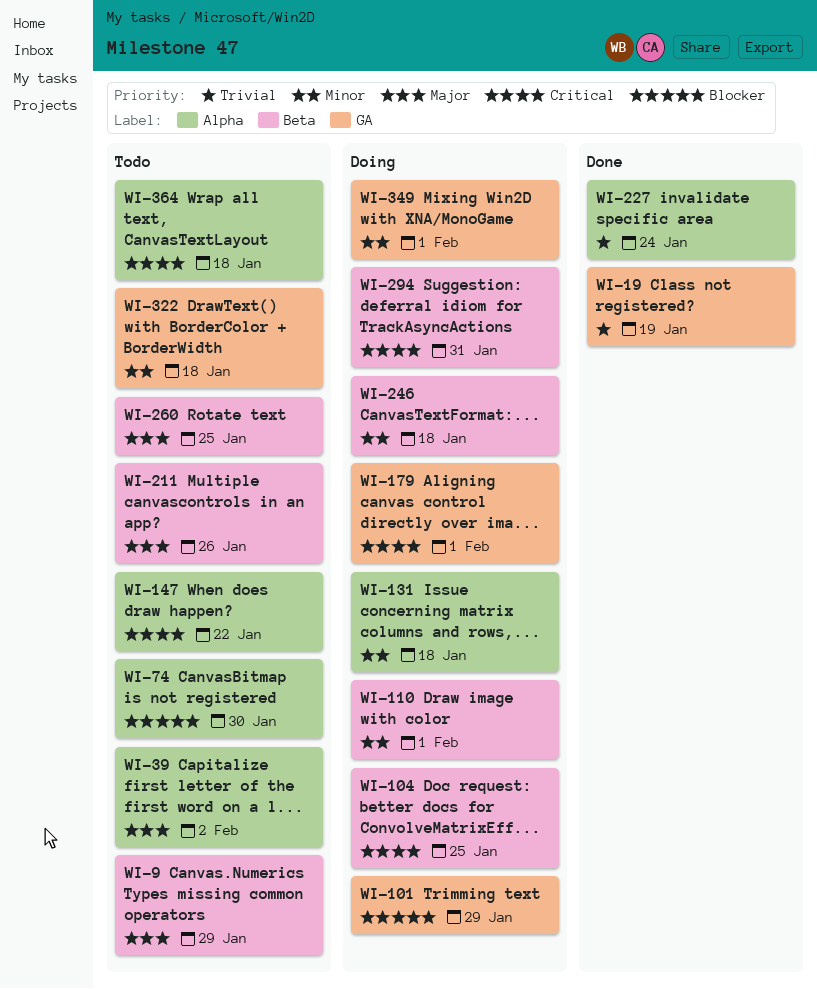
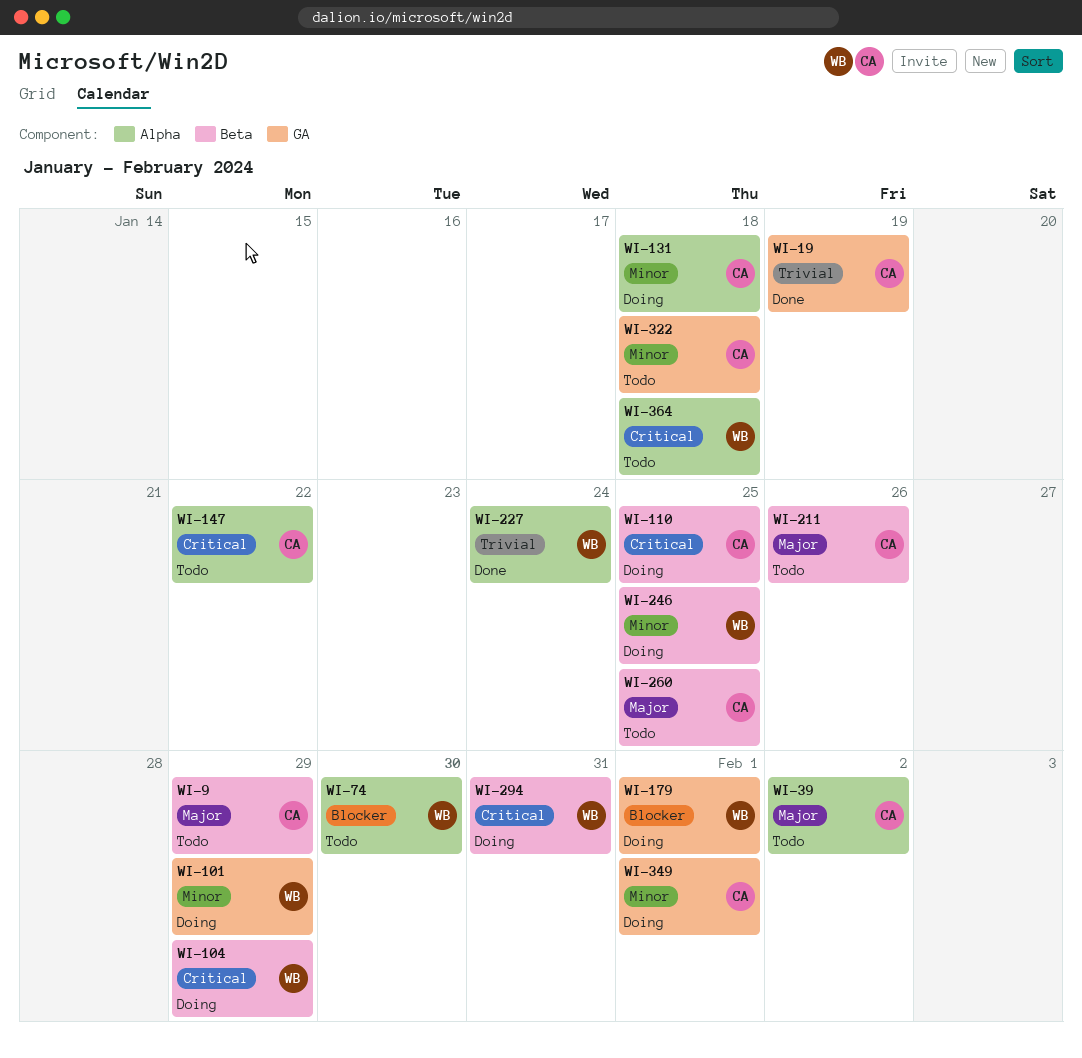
WI-101, priority: Blocker -> Minor
WI-104, due: Jan 25 -> Jan 29
WI-110, priority: Minor -> Critical
WI-110, due: Feb 1 -> Jan 25
WI-179, priority: Critical -> Blocker
WI-246, due: Jan 18 -> Jan 25

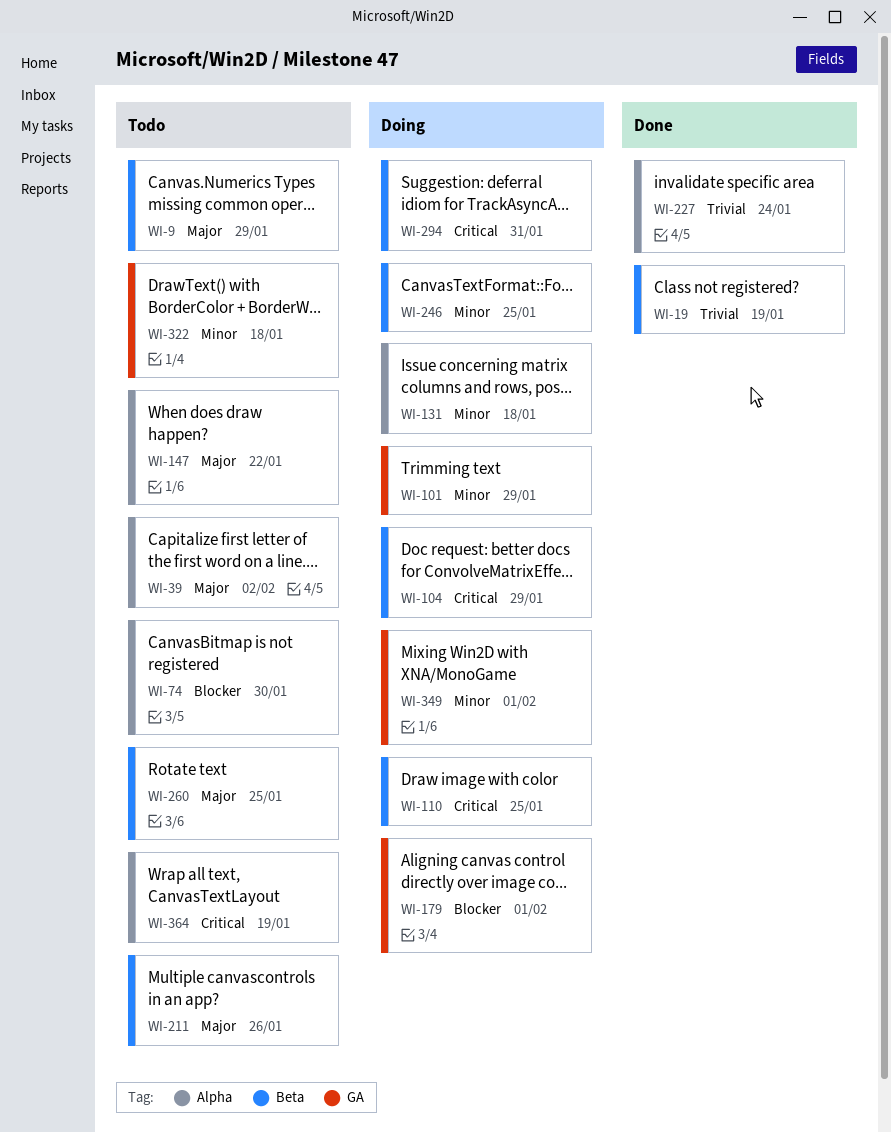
WI-19, label: GA -> Beta
WI-147, priority: Critical -> Major
WI-364, due: Jan 18 -> Jan 19

